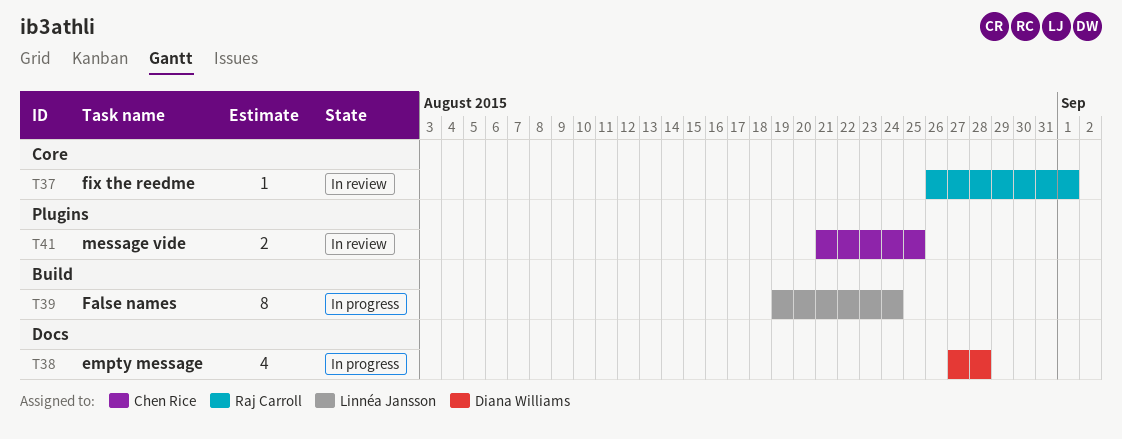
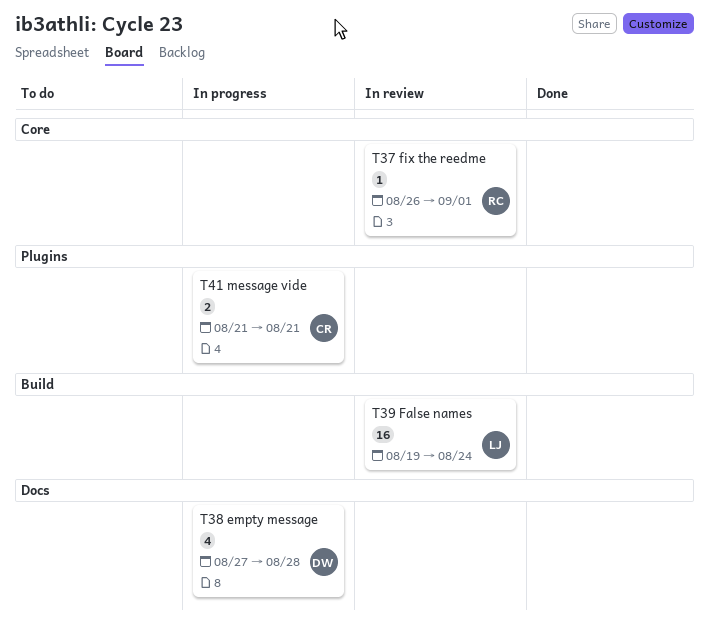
T39, status: In progress -> In review
T39, estimate: 8 -> 16
T41, status: In review -> In progress
T41, due: Aug 25 -> Aug 21

